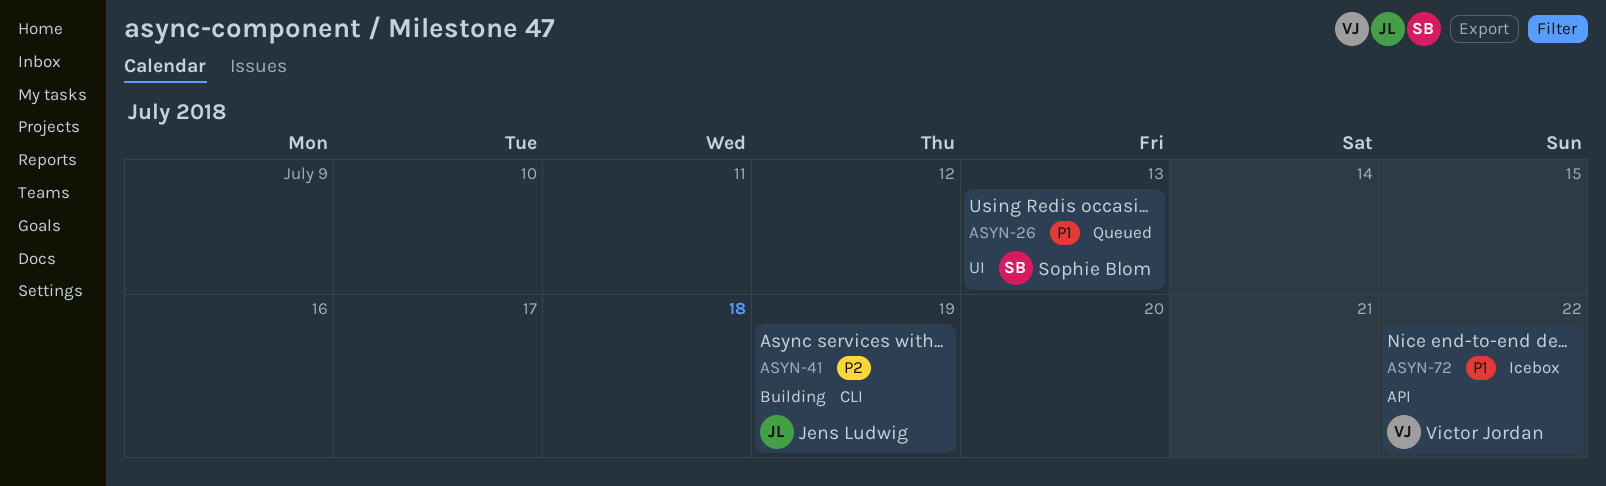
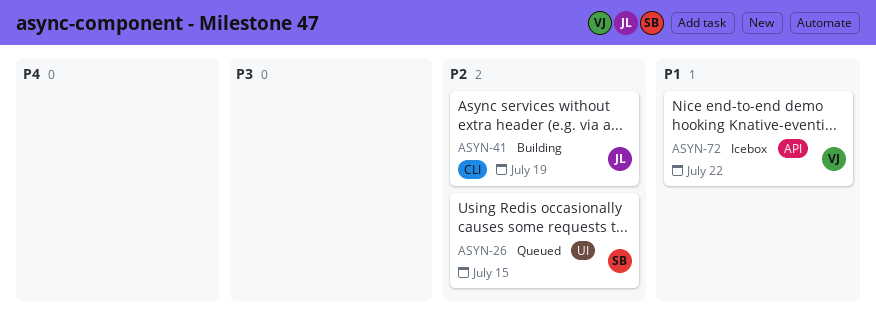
ASYN-26, priority: P1 -> P2
ASYN-26, due: Jul 13 -> Jul 15

